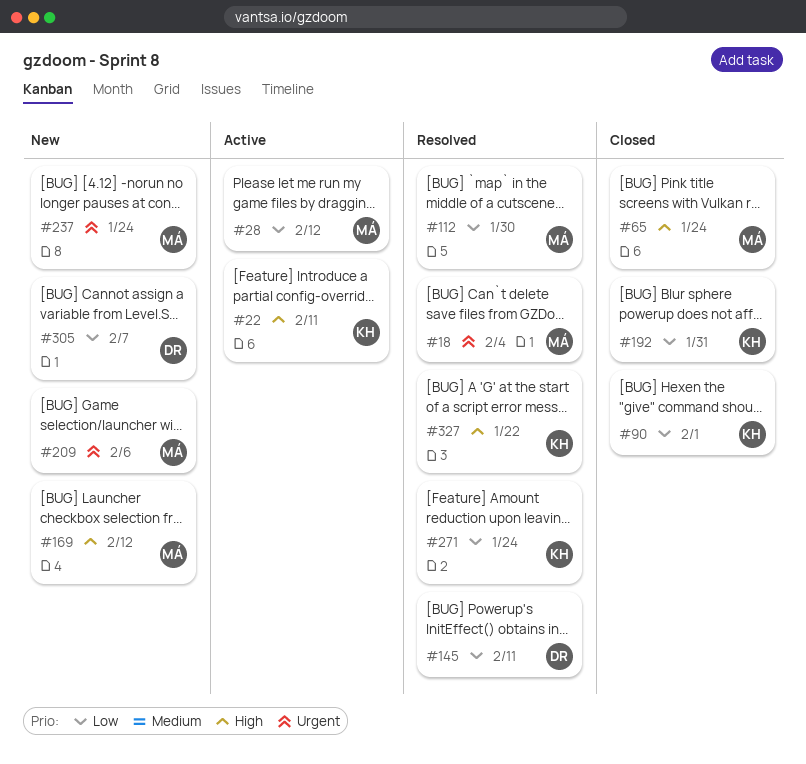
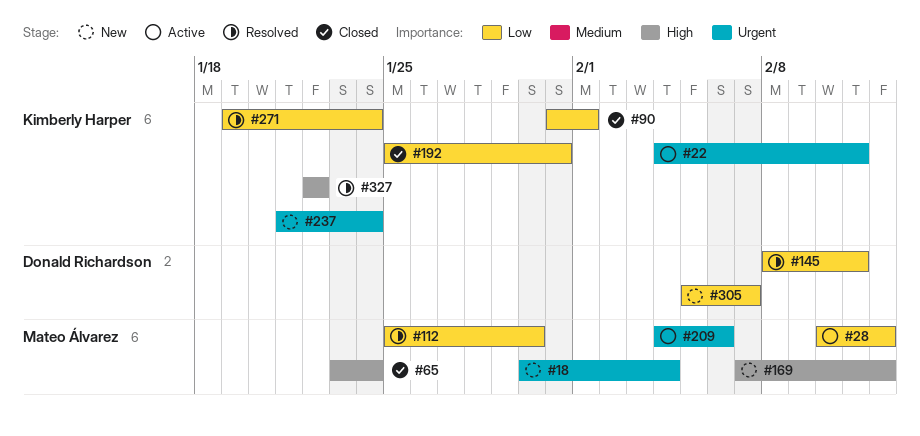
#18, status: Resolved -> New
#22, priority: High -> Urgent
#209, status: New -> Active
#237, owner: Mateo Álvarez -> Kimberly Harper

